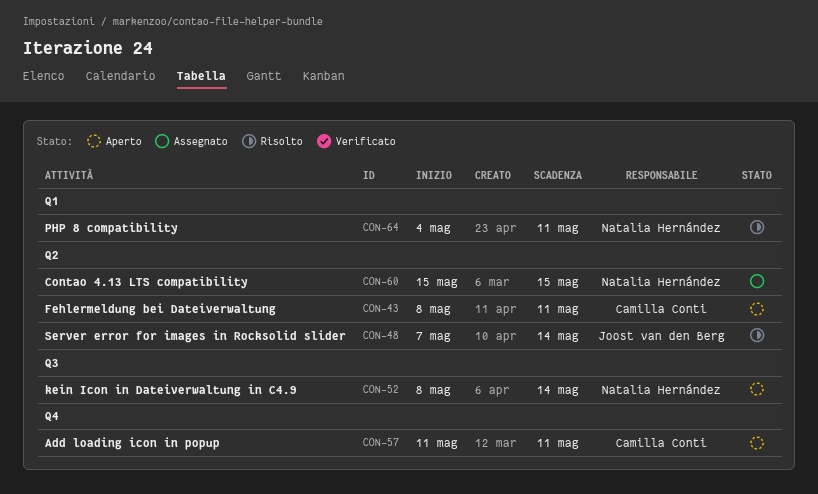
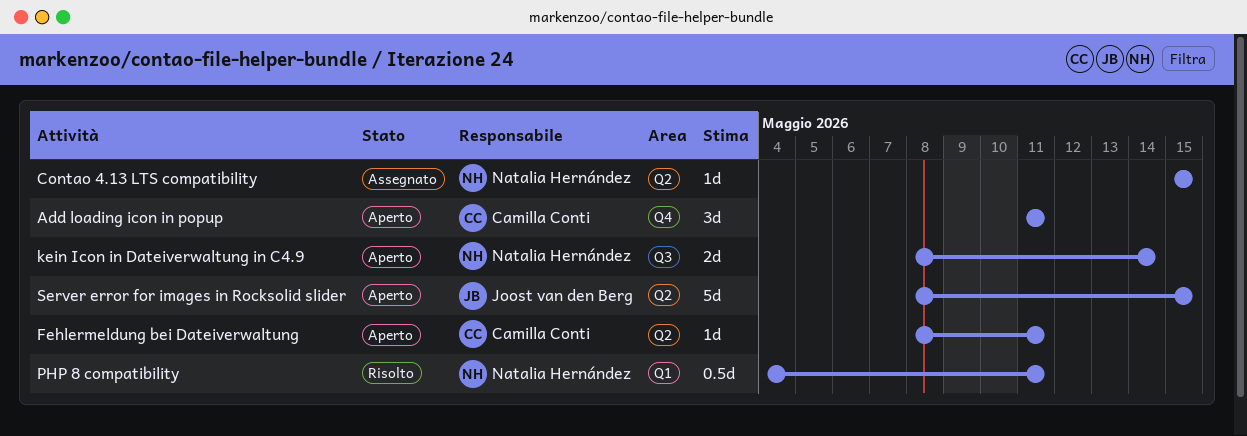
Server error for images in Rocksolid slider, status: Risolto -> Aperto
Server error for images in Rocksolid slider, start: May 7 -> May 8
Server error for images in Rocksolid slider, due: May 14 -> May 15

